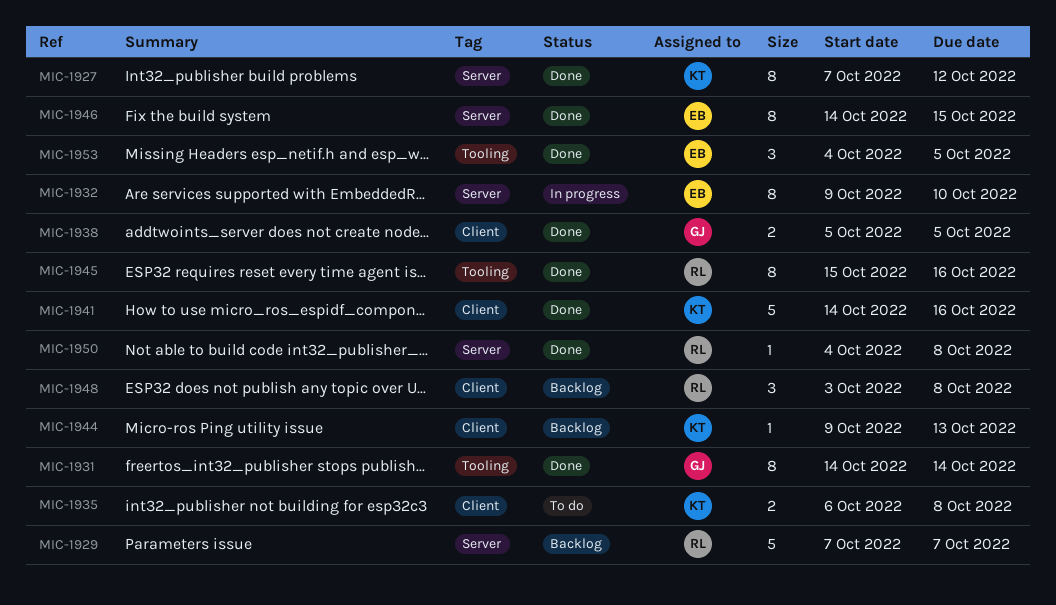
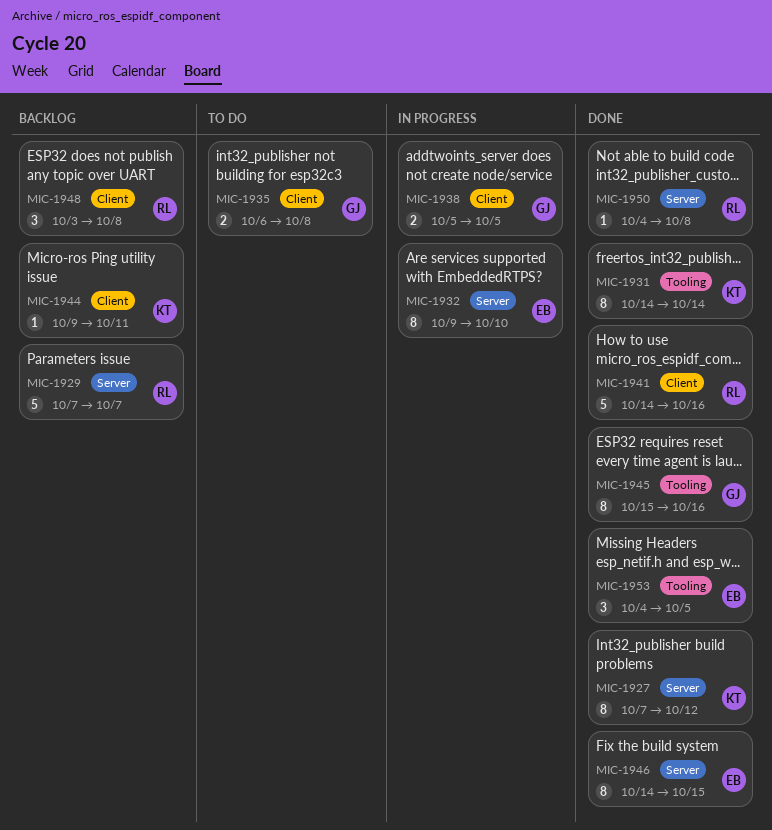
MIC-1931, owner: GJ -> KT
MIC-1935, owner: KT -> GJ
MIC-1938, status: Done -> In progress
MIC-1941, owner: KT -> RL
MIC-1944, due: Oct 13 -> Oct 11
MIC-1945, owner: RL -> GJ

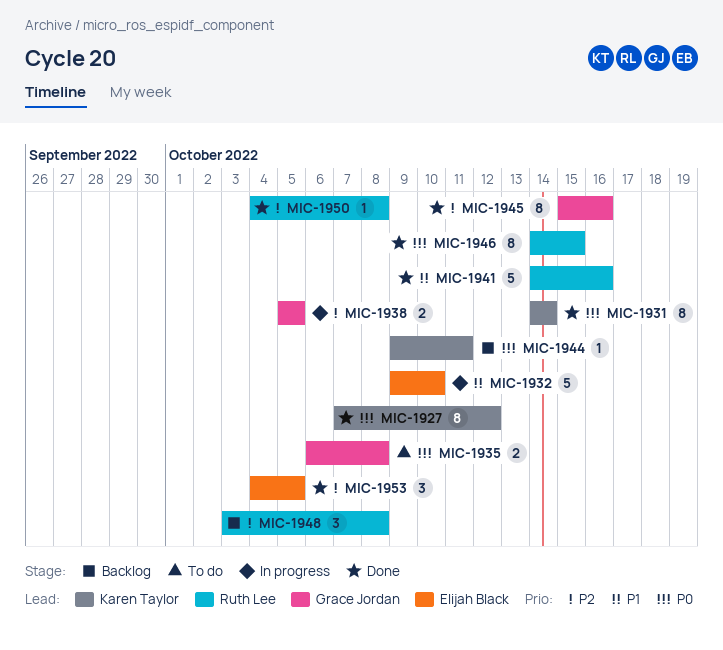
MIC-1929: present -> none
MIC-1932, estimate: 8 -> 5
MIC-1946, owner: Elijah Black -> Ruth Lee

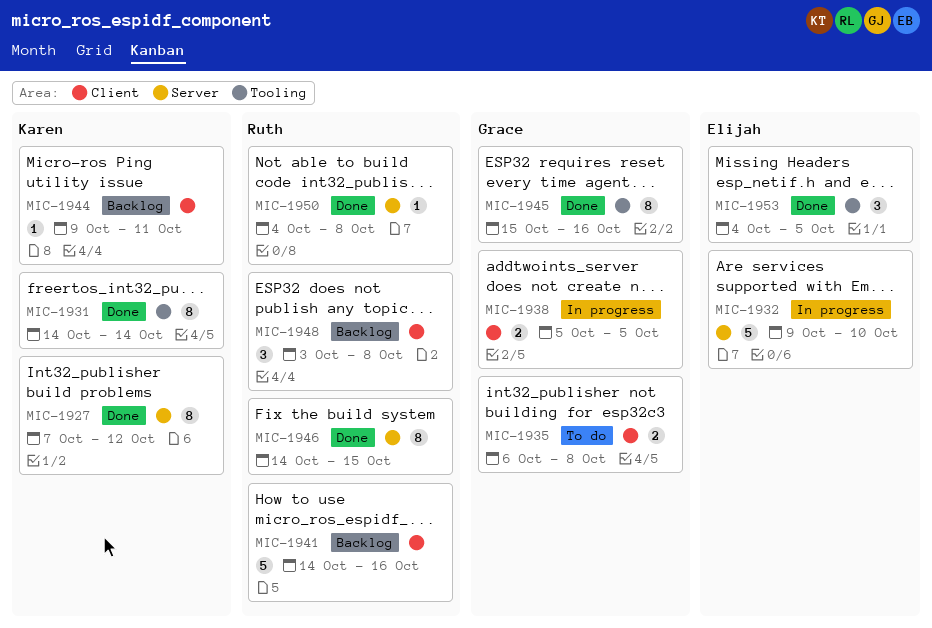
MIC-1941, status: Done -> Backlog

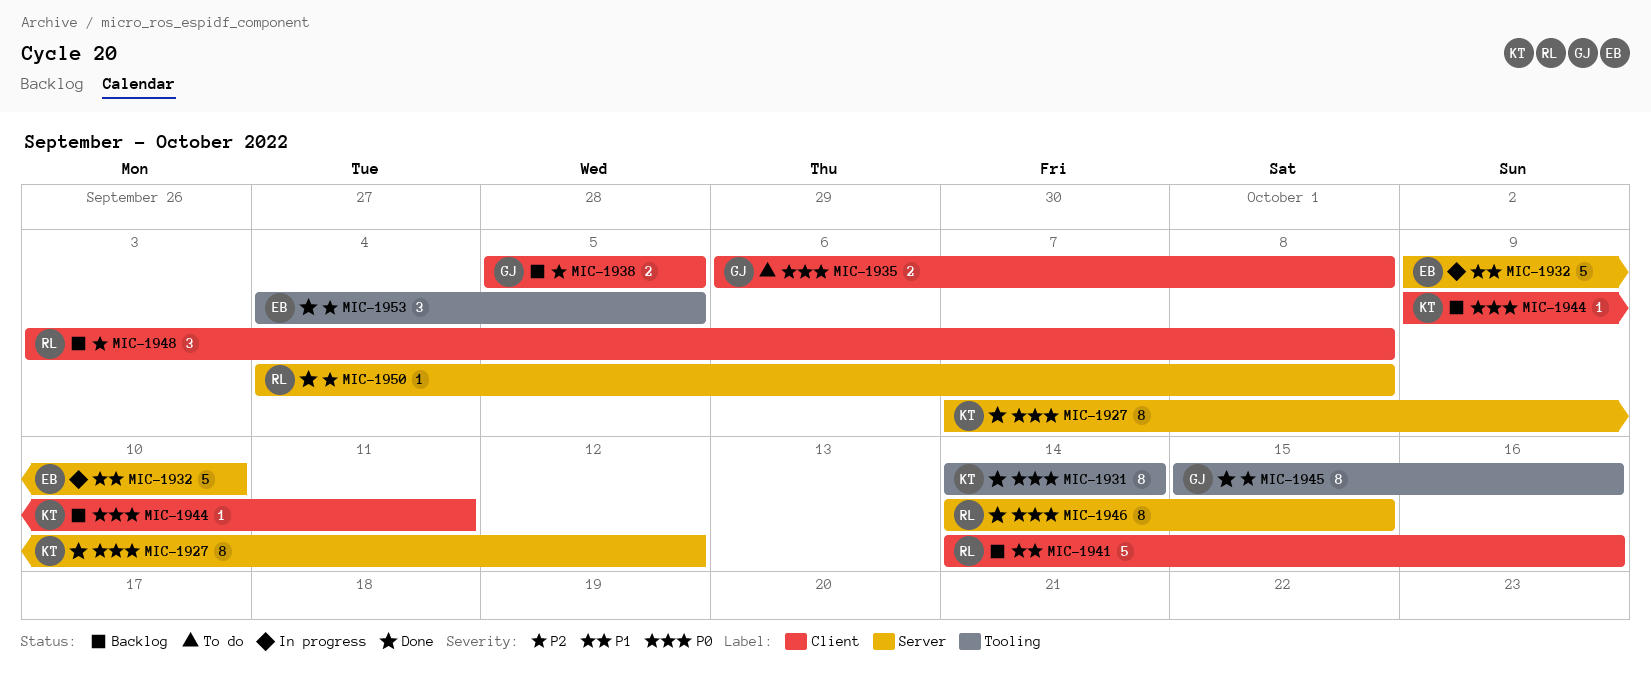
MIC-1938, status: In progress -> Backlog

